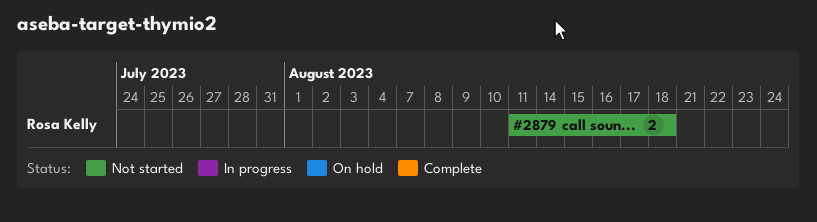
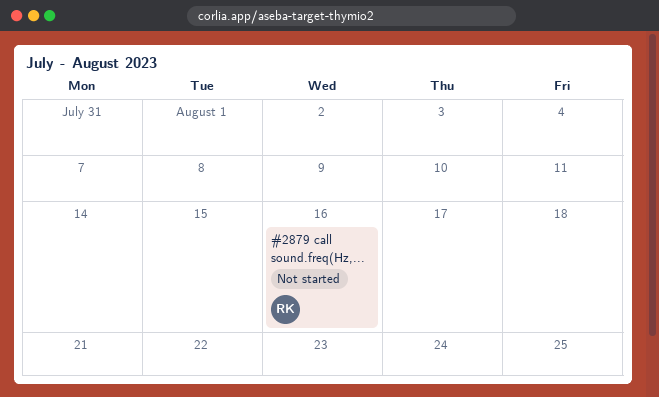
#2879, due: Aug 18 -> Aug 16

